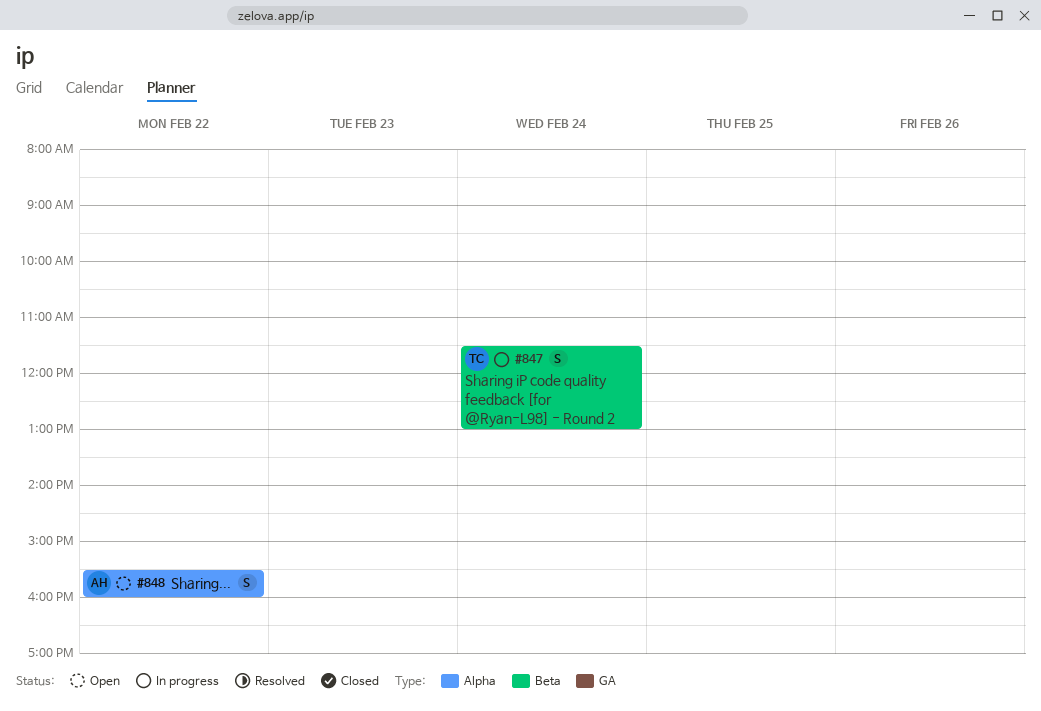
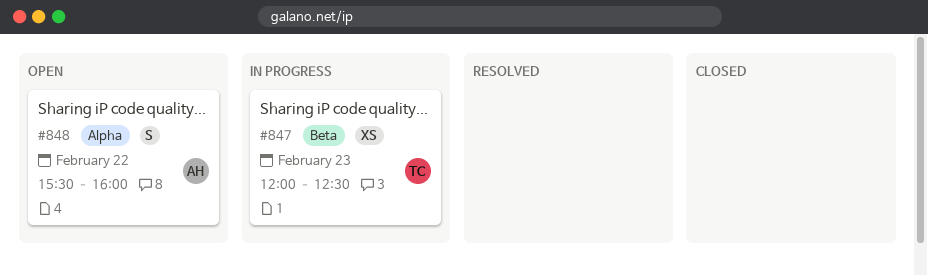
#847, estimate: S -> XS
#847, day: Feb 24 -> Feb 23
#847, begins: 11:30 -> 12:00
#847, ends: 13:00 -> 12:30

